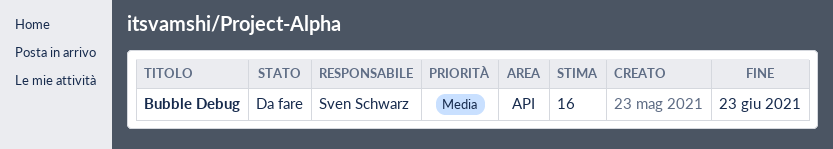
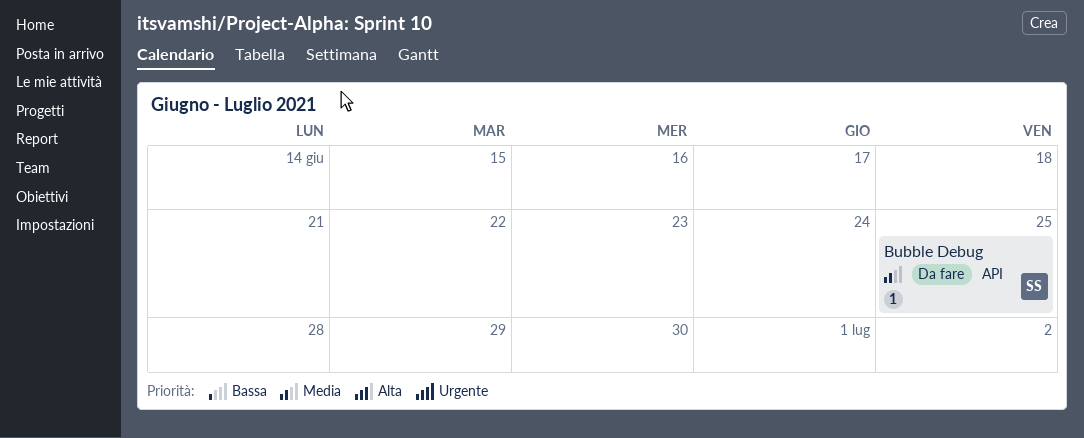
Bubble Debug, estimate: 16 -> 1
Bubble Debug, due: Jun 23 -> Jun 25

